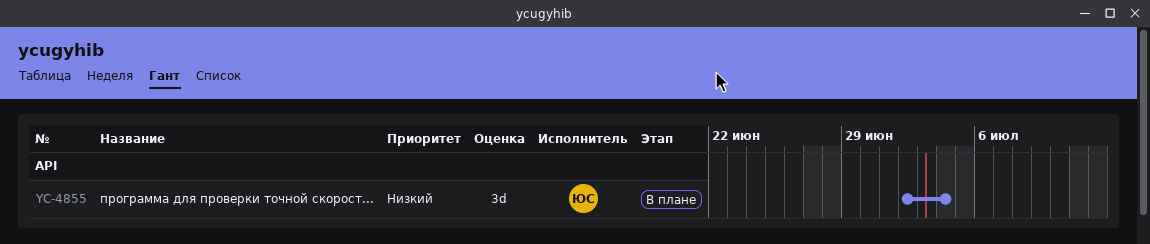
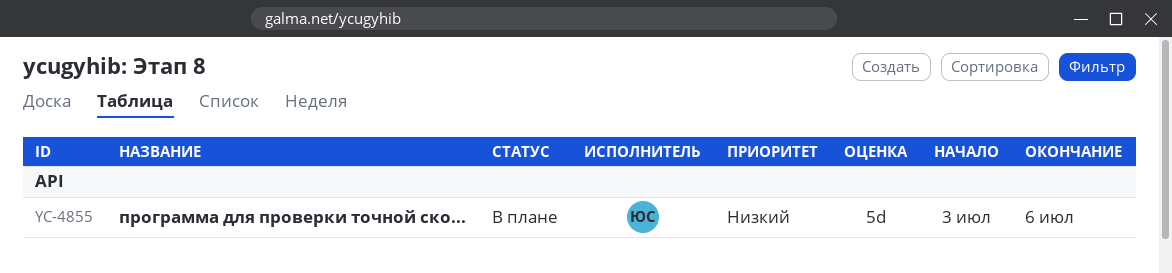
YC-4855, estimate: 3d -> 5d
YC-4855, start: Jul 2 -> Jul 3
YC-4855, due: Jul 4 -> Jul 6

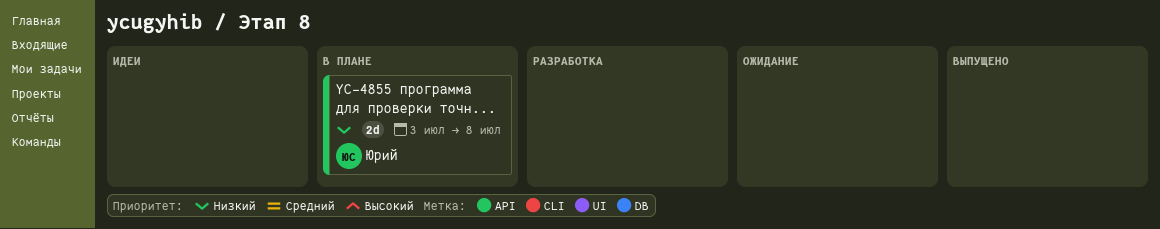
YC-4855, estimate: 5d -> 2d
YC-4855, due: Jul 6 -> Jul 8

